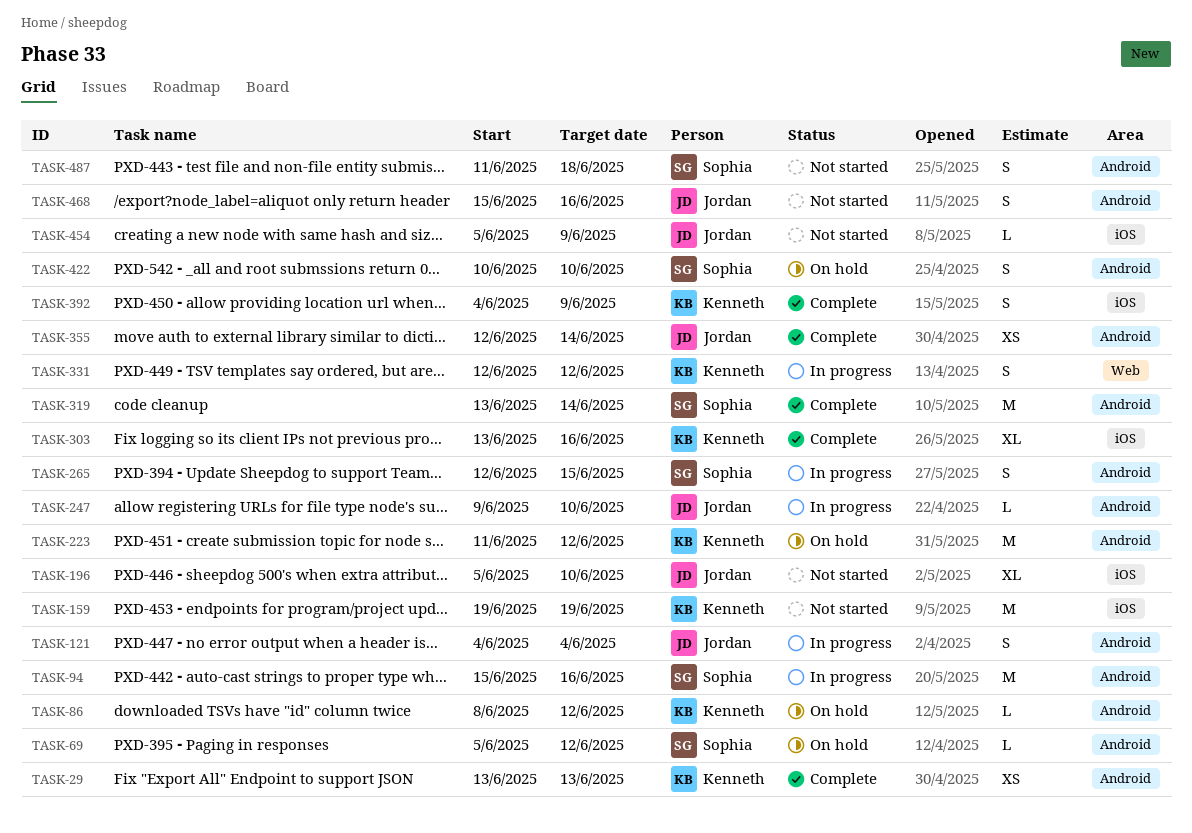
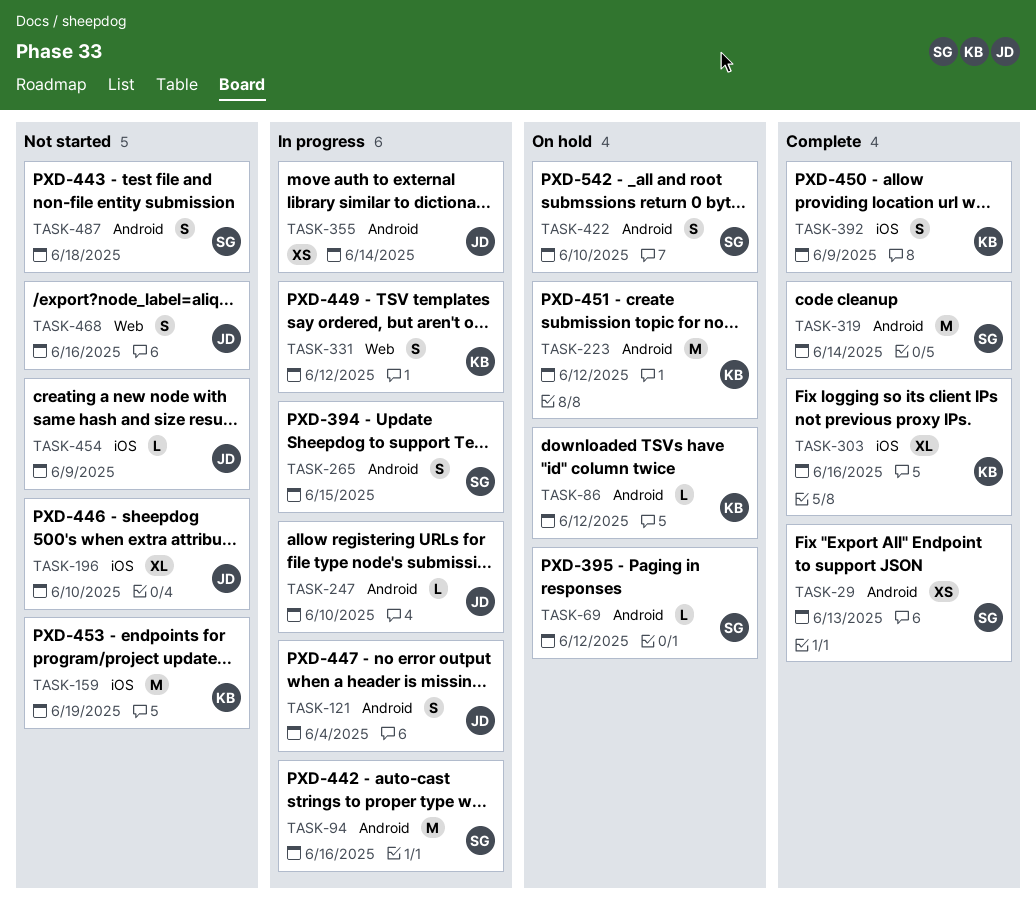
TASK-29, owner: Kenneth -> Sophia
TASK-355, status: Complete -> In progress
TASK-468, label: Android -> Web

